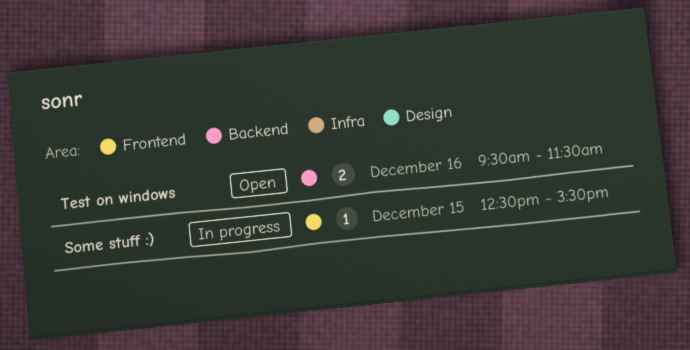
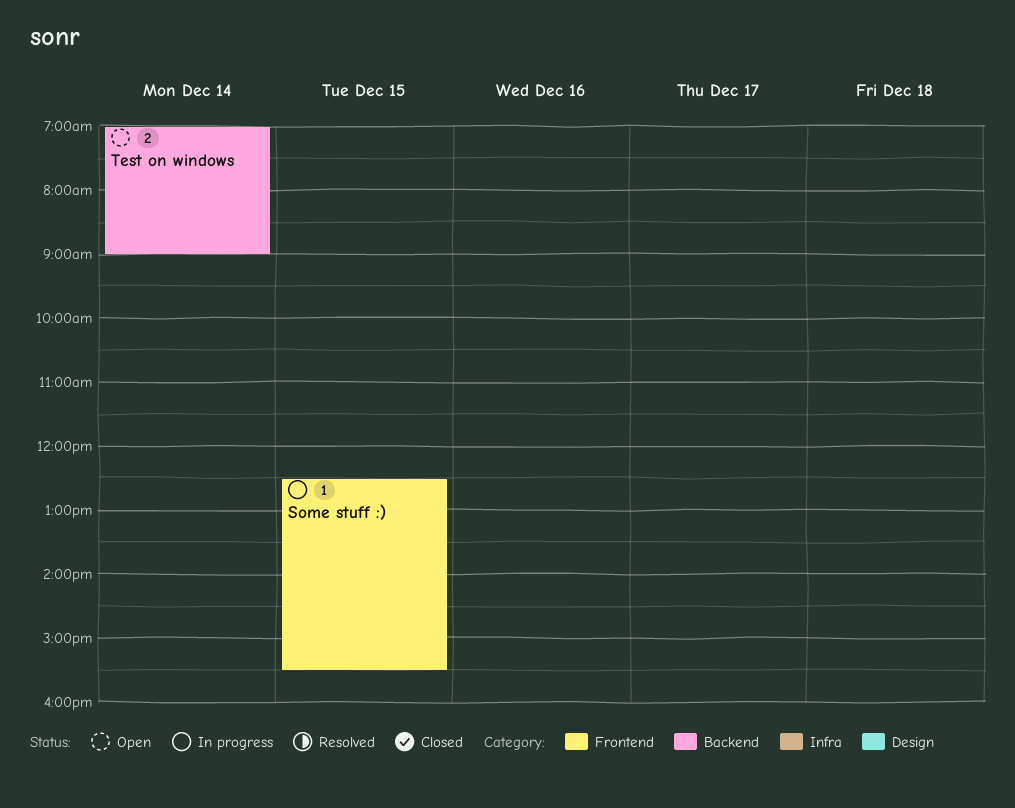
Test on windows, day: Dec 16 -> Dec 14
Test on windows, begins: 09:30 -> 07:00
Test on windows, ends: 11:30 -> 09:00

